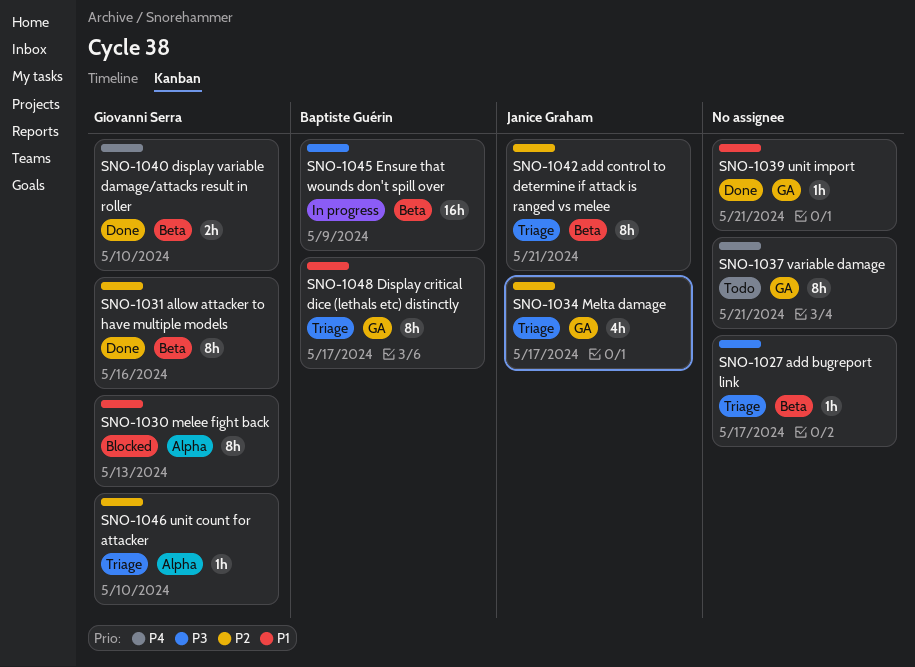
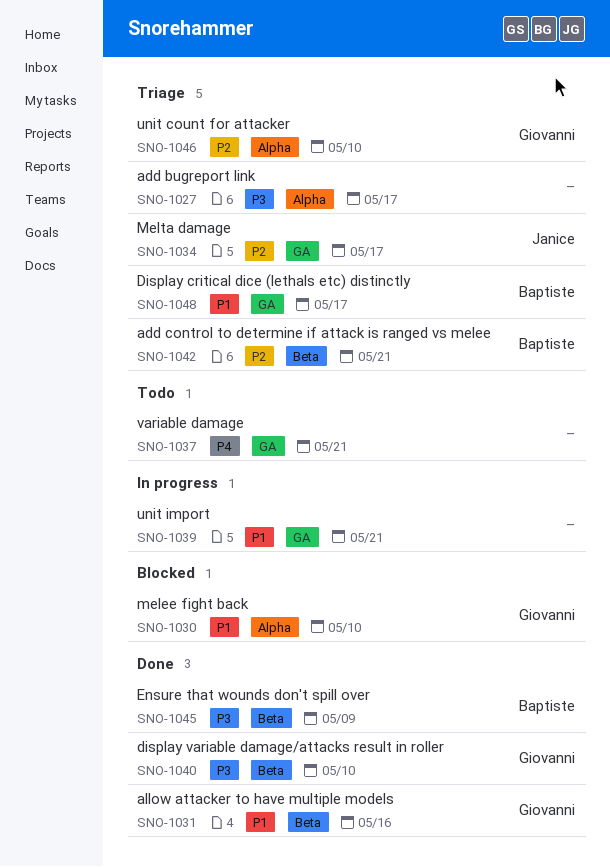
SNO-1027, label: Beta -> Alpha
SNO-1030, due: May 13 -> May 10
SNO-1031, priority: P2 -> P1
SNO-1039, status: Done -> In progress
SNO-1040, priority: P4 -> P3
SNO-1042, owner: Janice Graham -> Baptiste Guérin
SNO-1045, status: In progress -> Done

